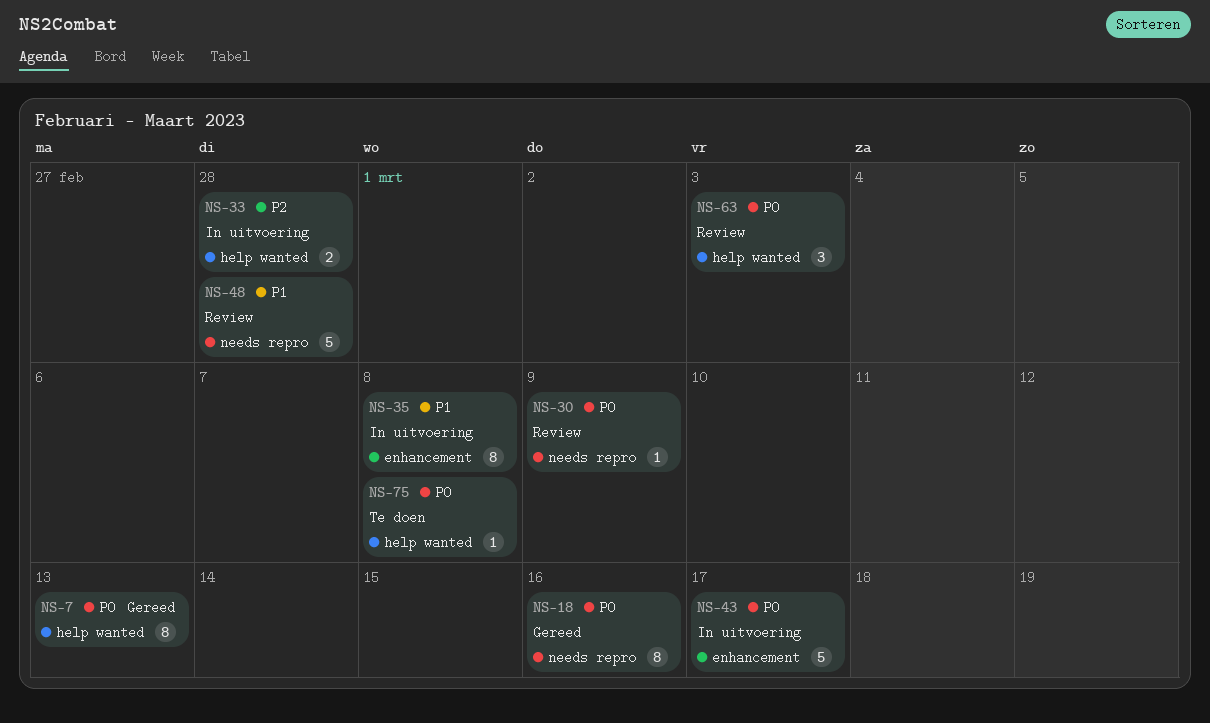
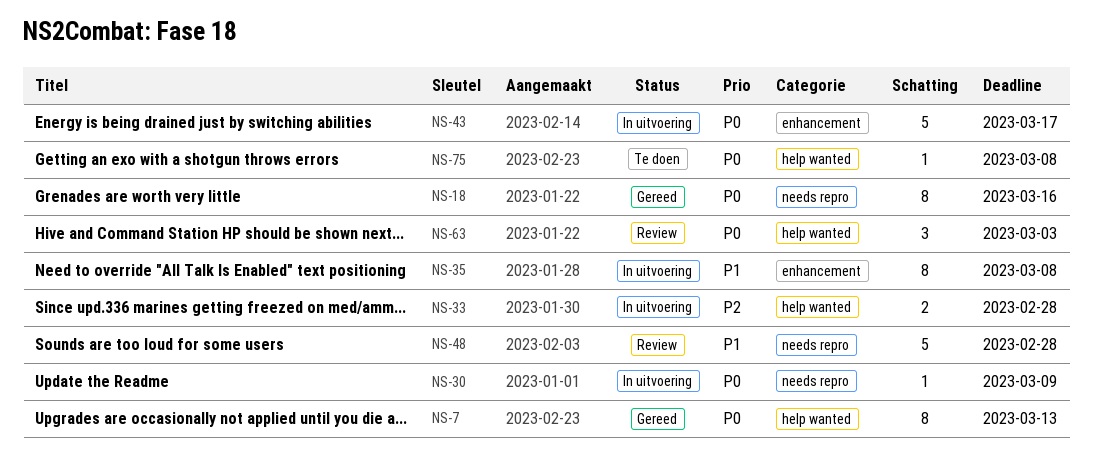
NS-30, status: Review -> In uitvoering

